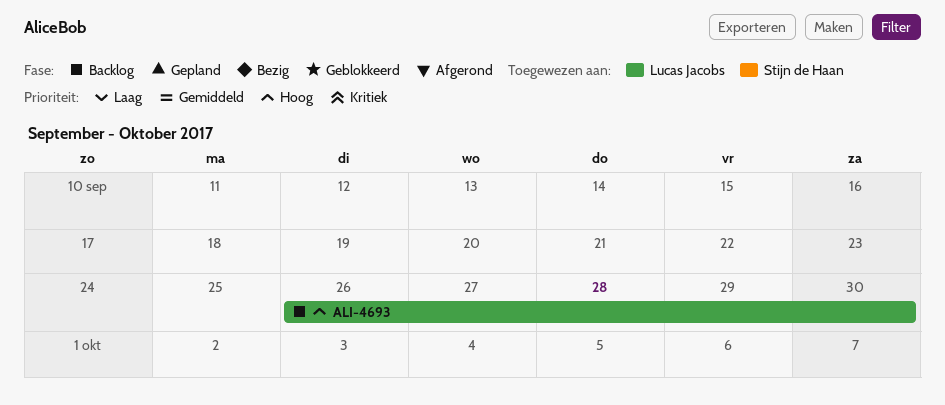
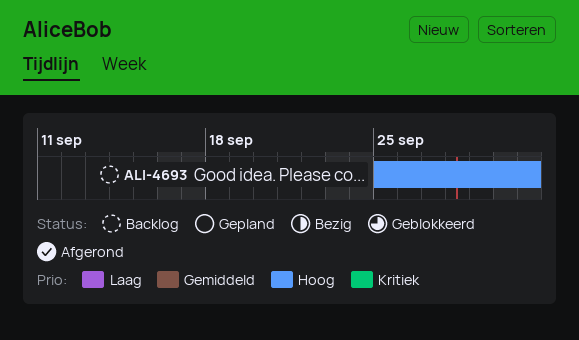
ALI-4693, start: Sep 26 -> Sep 25
ALI-4693, due: Sep 30 -> Oct 1

